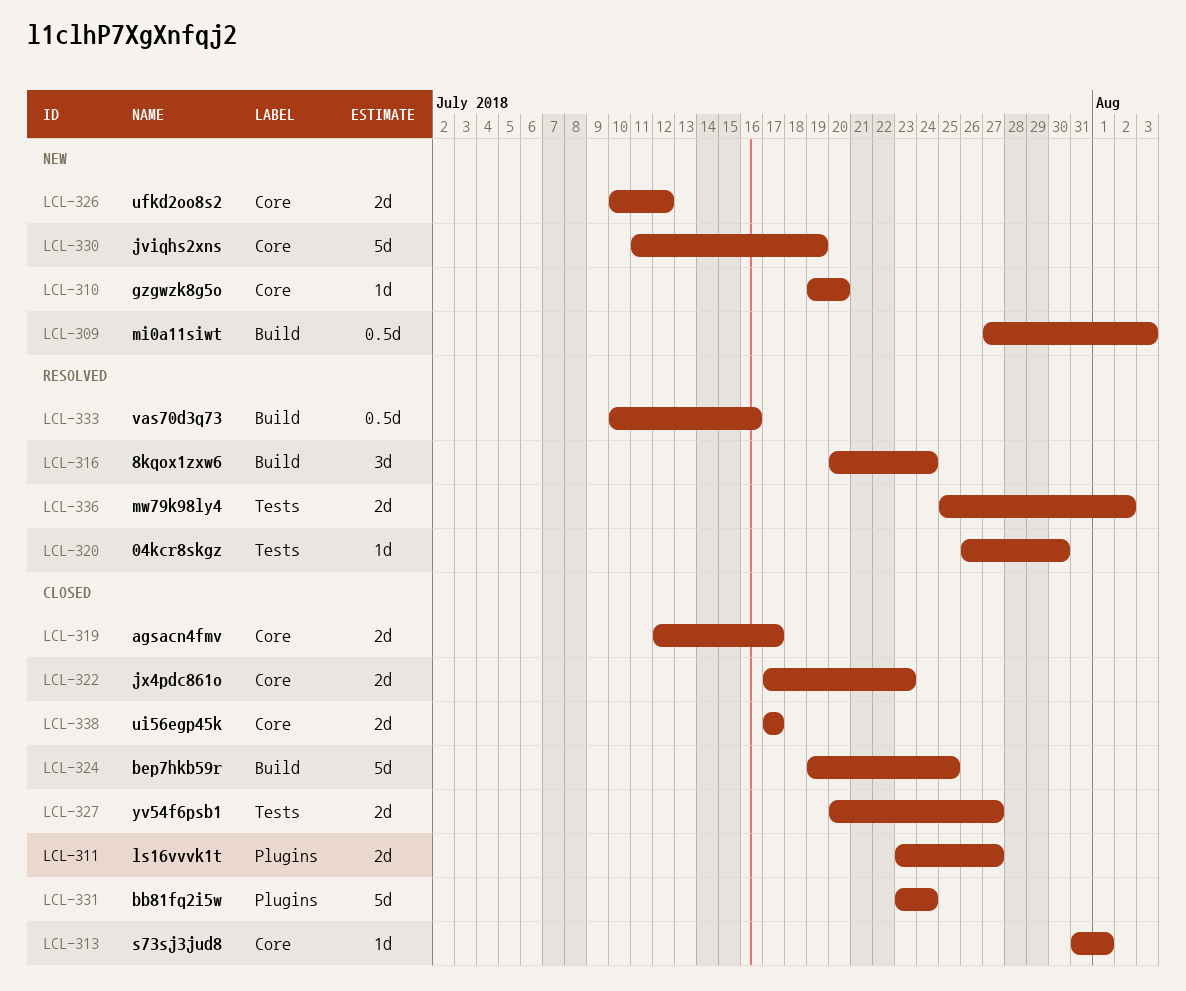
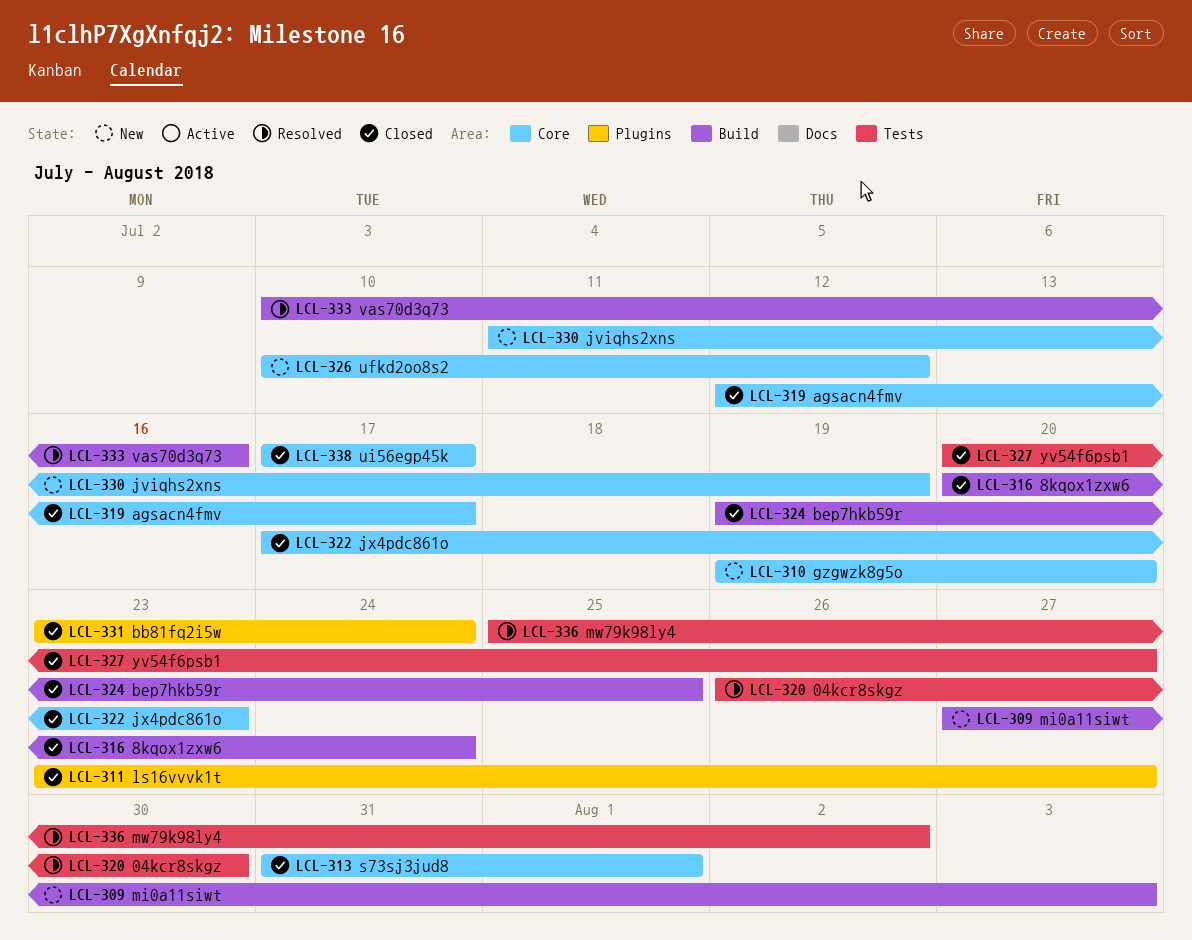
LCL-316, status: Resolved -> Closed

